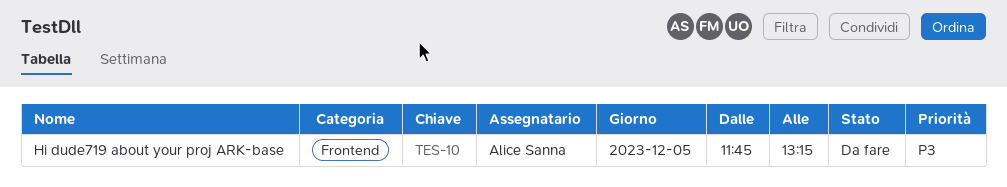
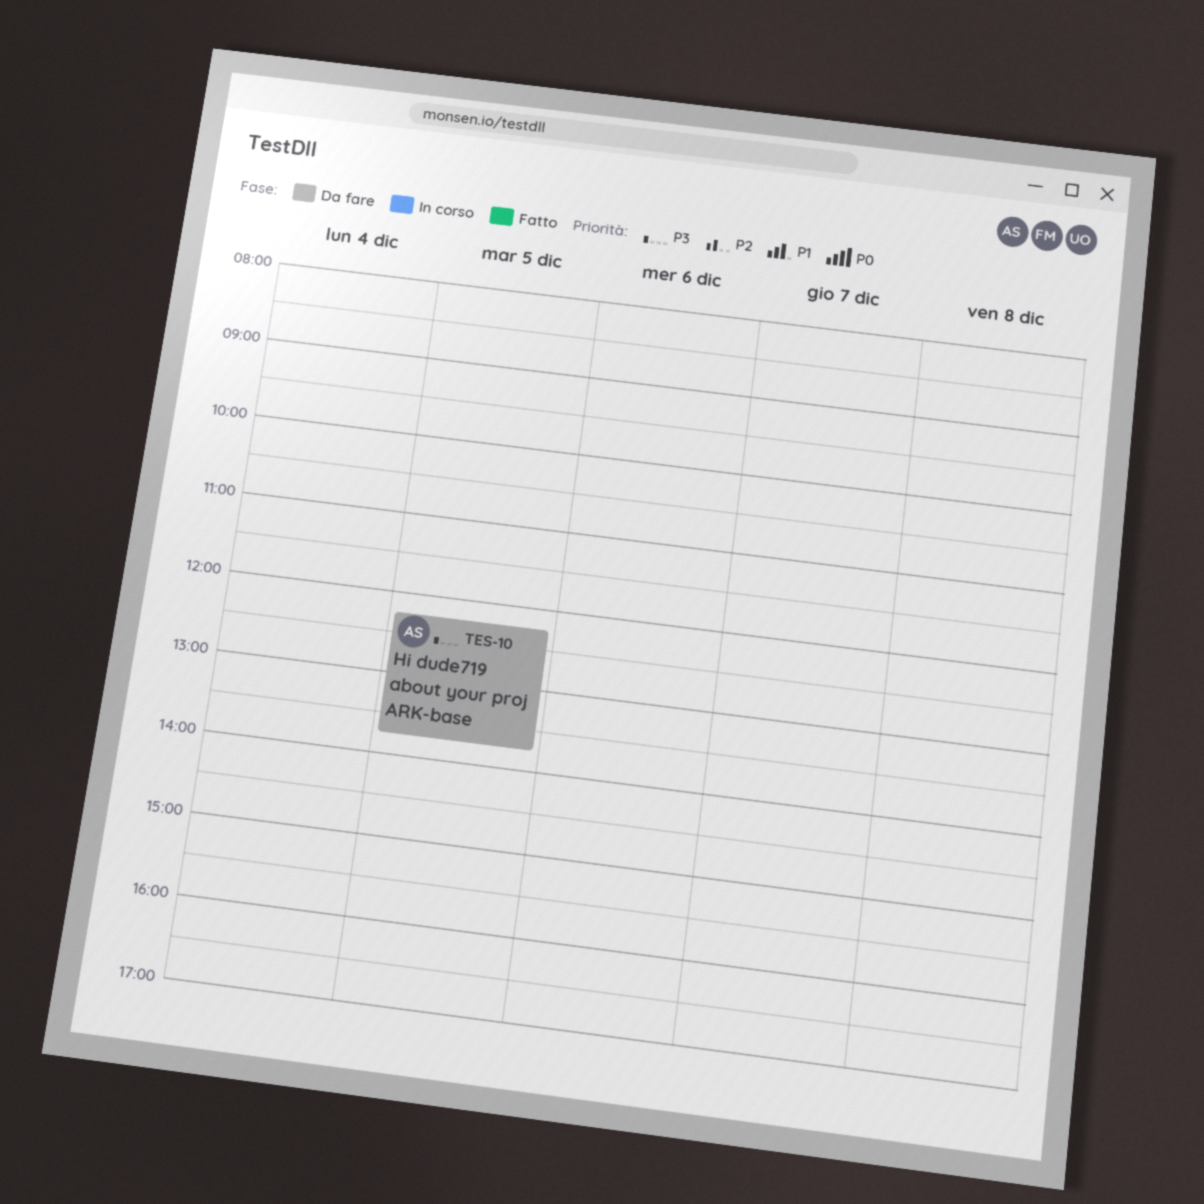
TES-10, begins: 11:45 -> 12:15
TES-10, ends: 13:15 -> 13:45

